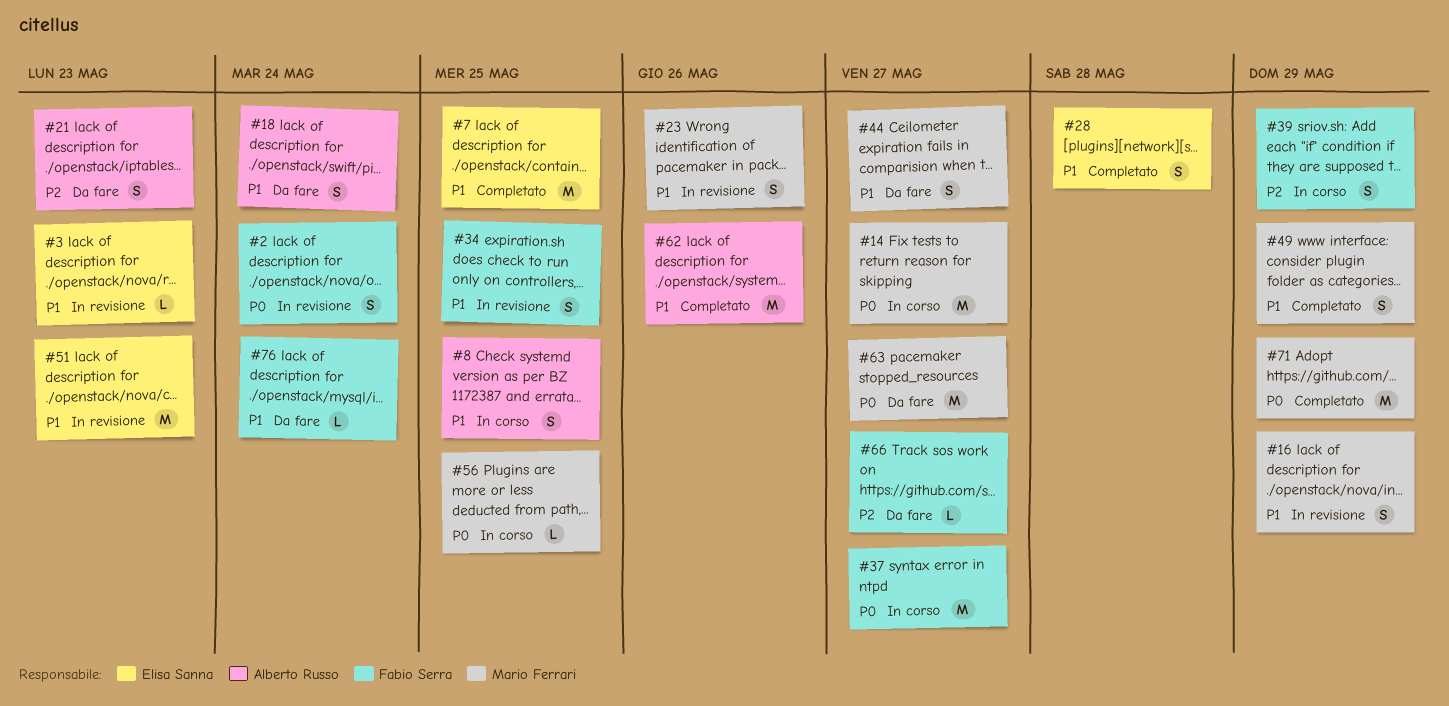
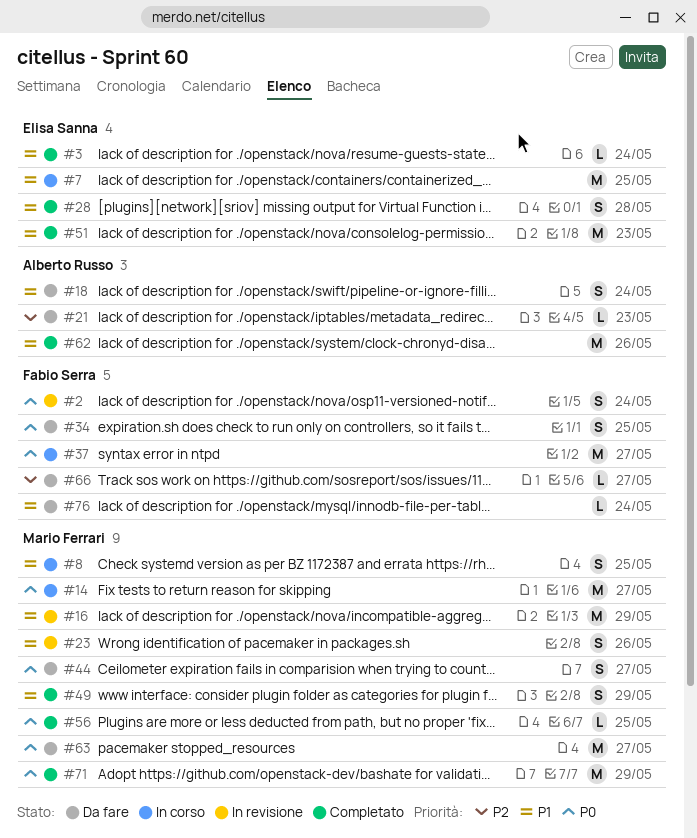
#3, status: In revisione -> Completato
#3, due: May 23 -> May 24
#7, status: Completato -> In corso
#8, owner: Alberto Russo -> Mario Ferrari
#16, estimate: S -> M
#21, estimate: S -> L
#34, status: In revisione -> Da fare
#34, priority: P1 -> P0
#39: present -> none
#44, priority: P1 -> P0
#51, status: In revisione -> Completato
#56, status: In corso -> Completato

